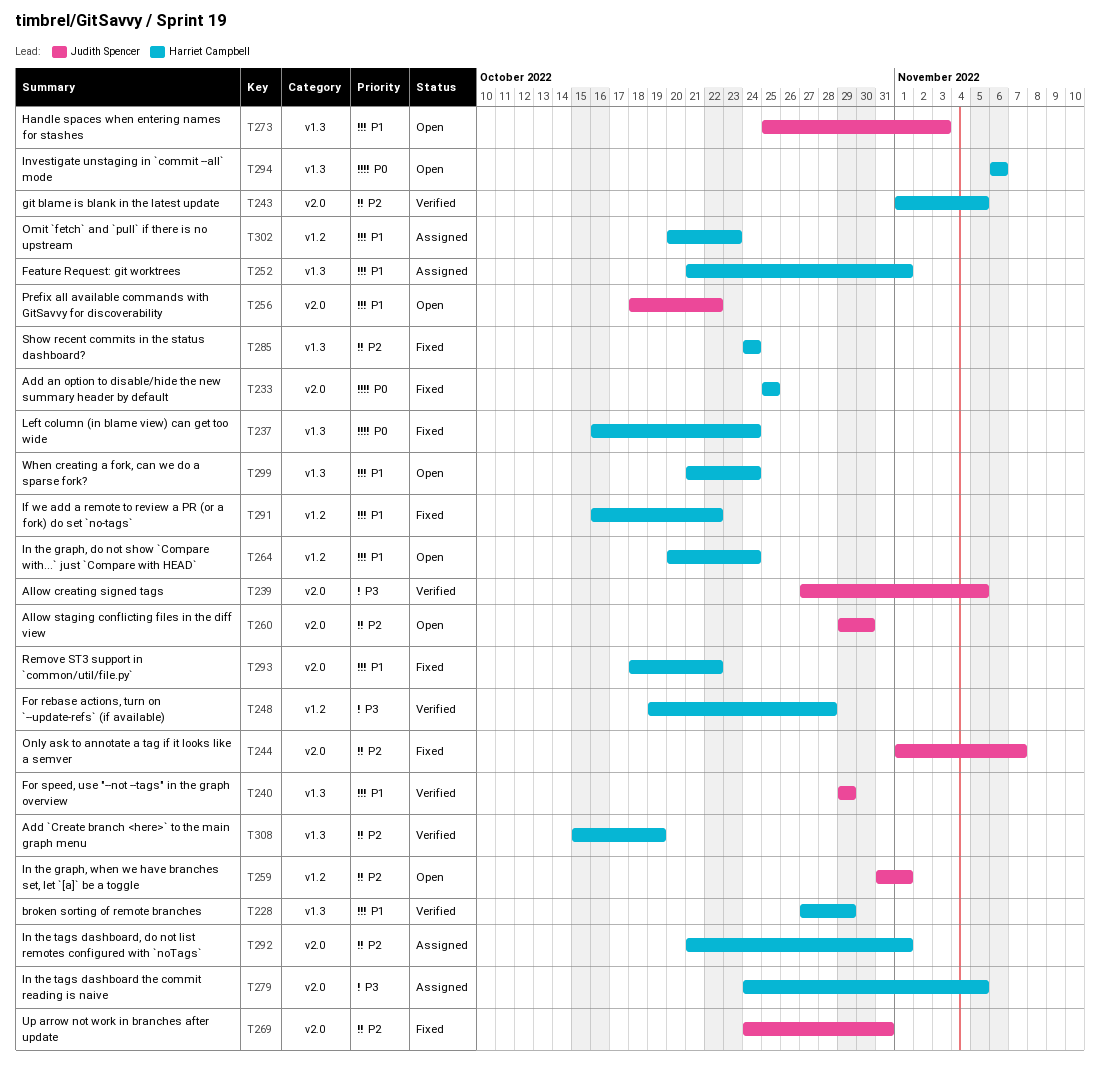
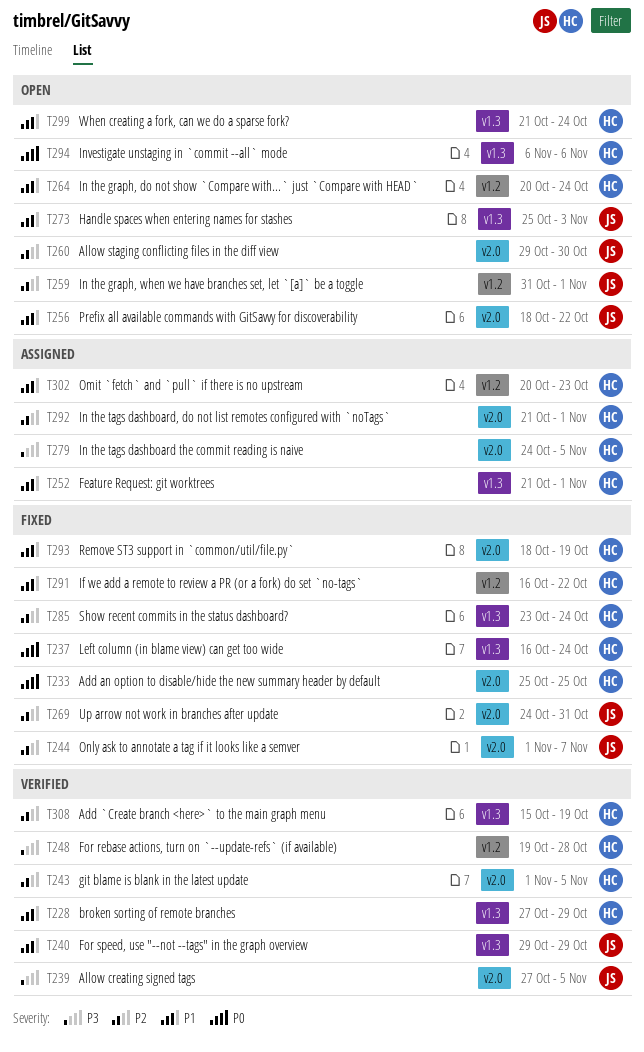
T285, start: Oct 24 -> Oct 23
T293, due: Oct 22 -> Oct 19

